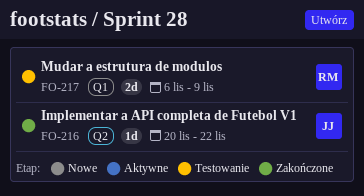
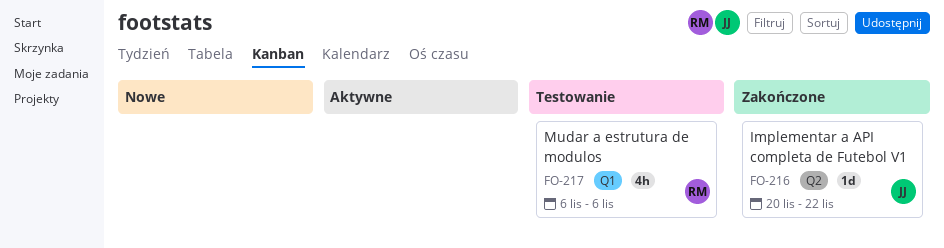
FO-217, estimate: 2d -> 4h
FO-217, due: Nov 9 -> Nov 6

